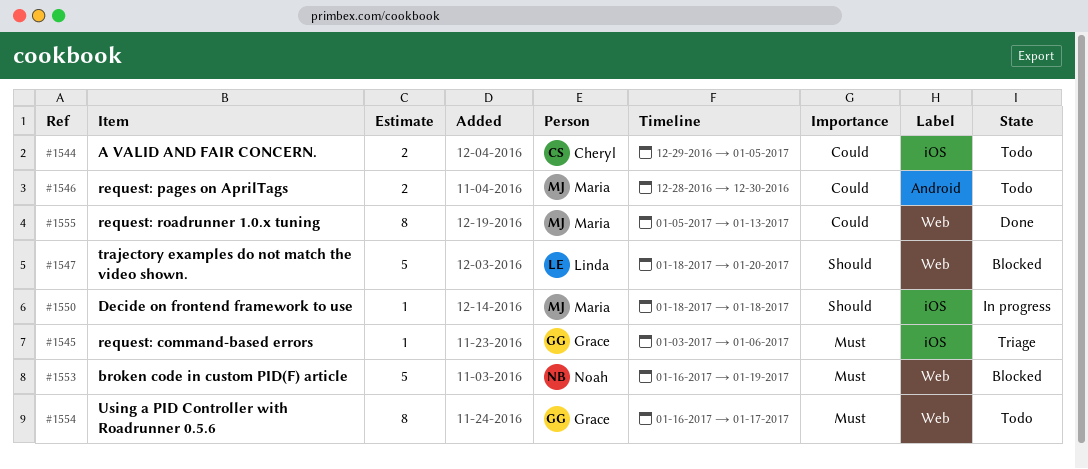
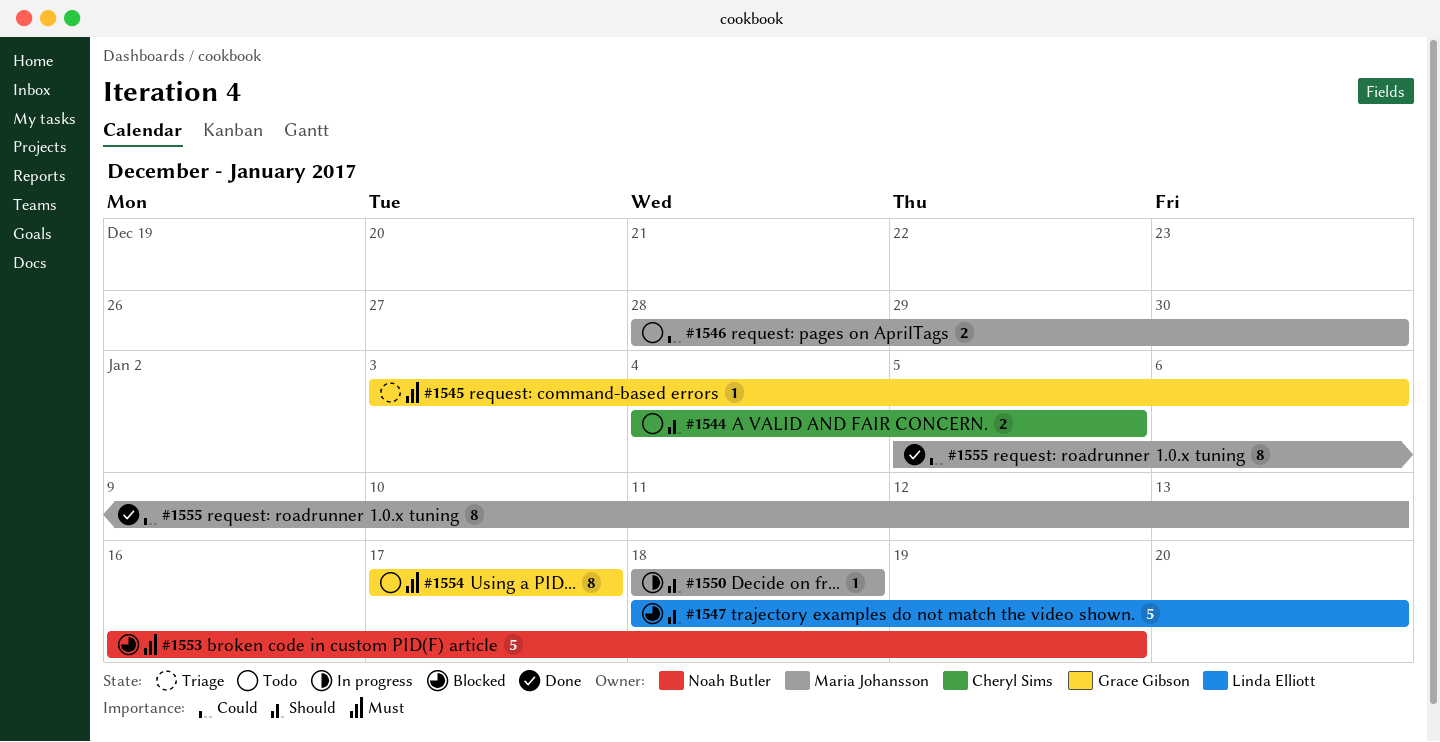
#1544, priority: Could -> Should
#1544, start: Dec 29 -> Jan 4
#1554, start: Jan 16 -> Jan 17

